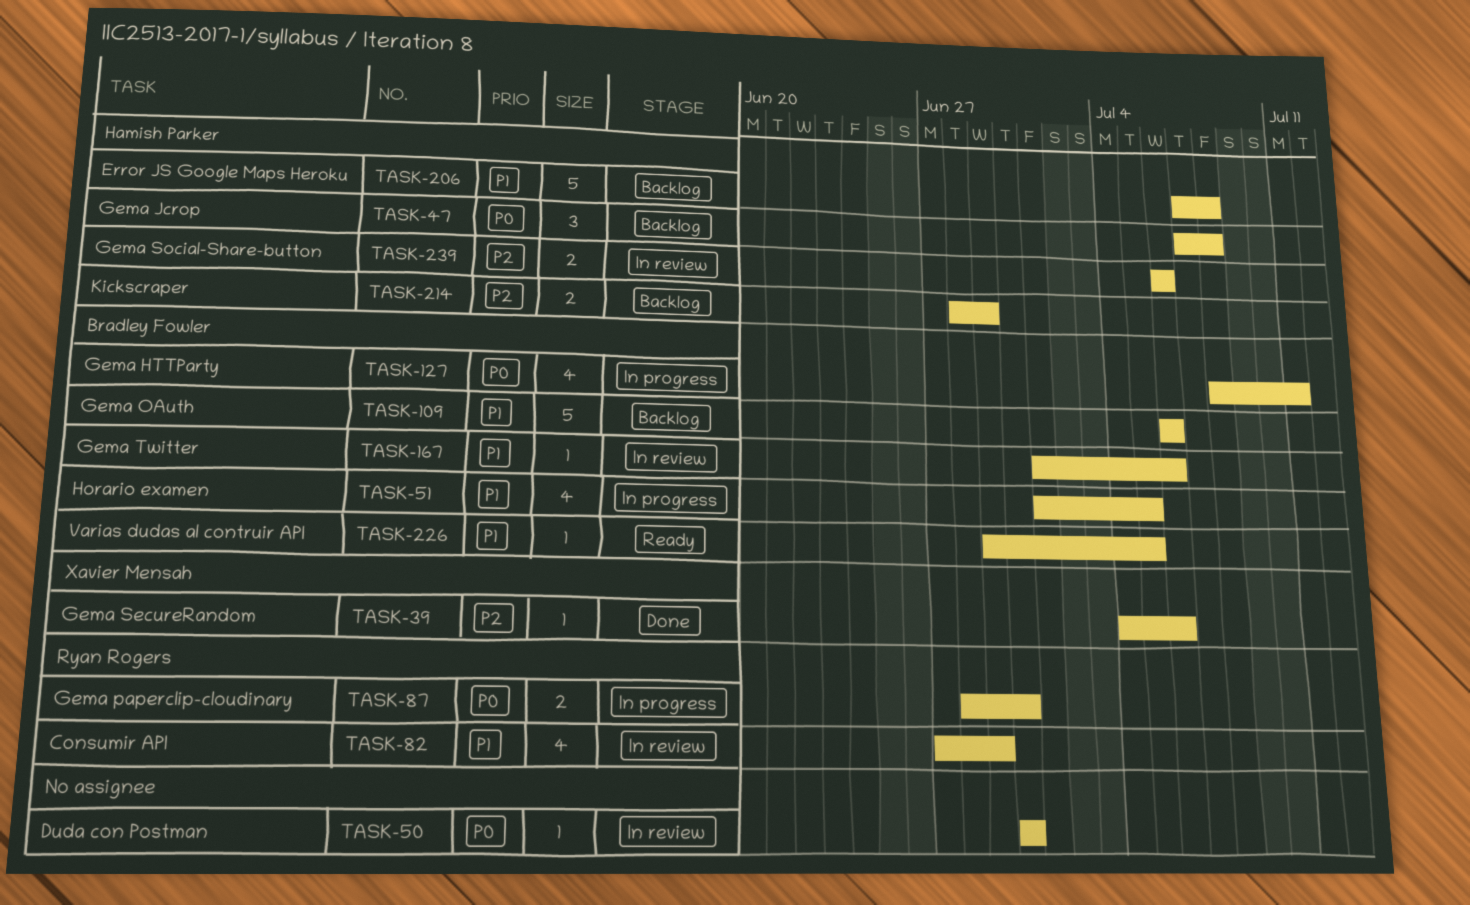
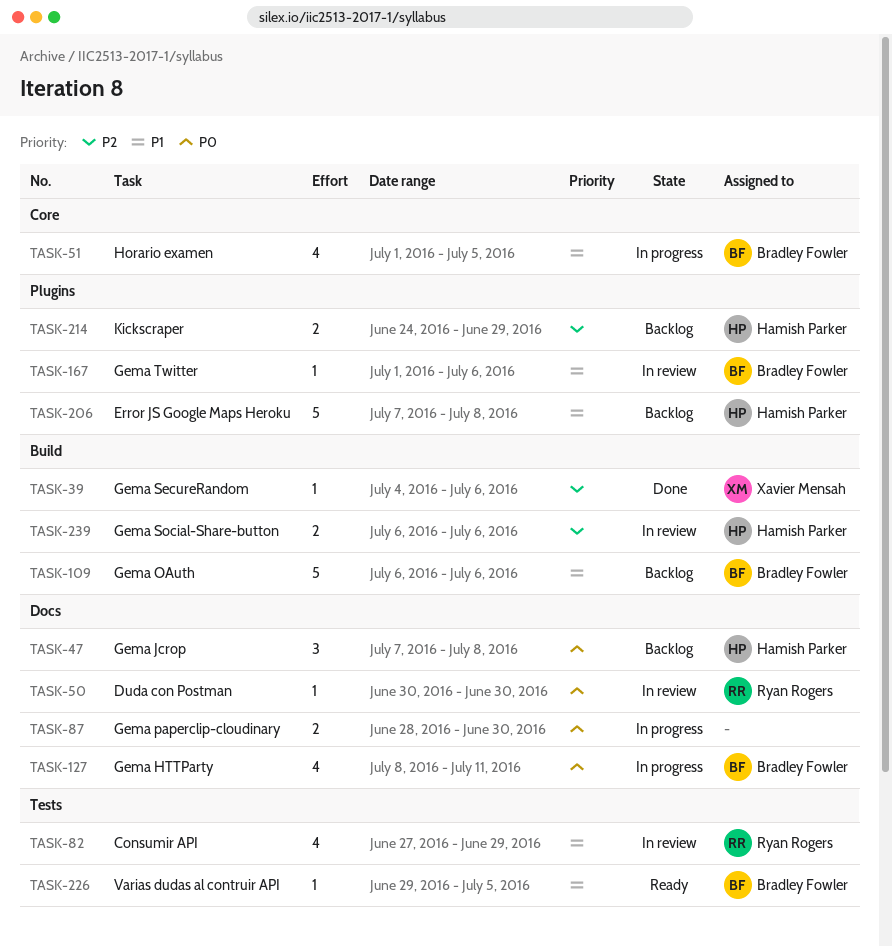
TASK-50, owner: none -> Ryan Rogers
TASK-87, owner: Ryan Rogers -> none
TASK-214, start: Jun 28 -> Jun 24

